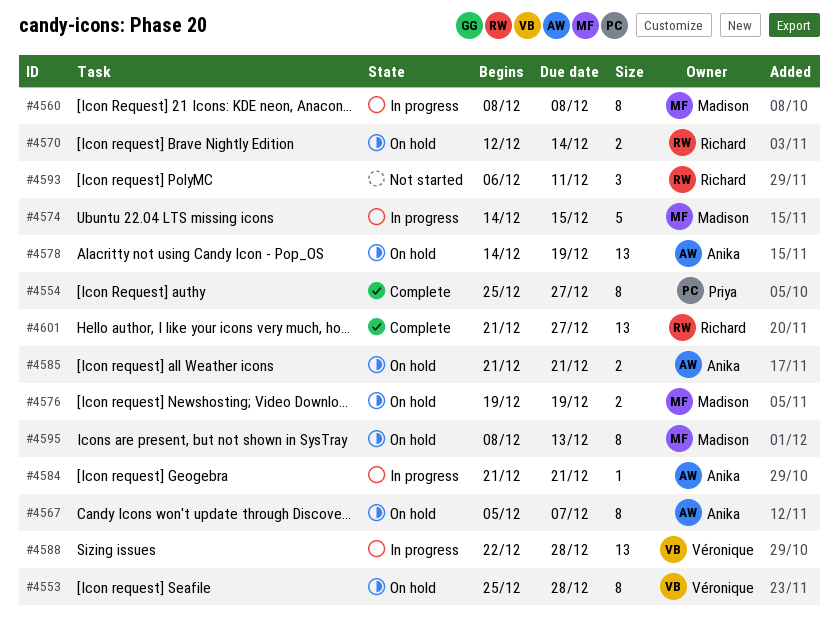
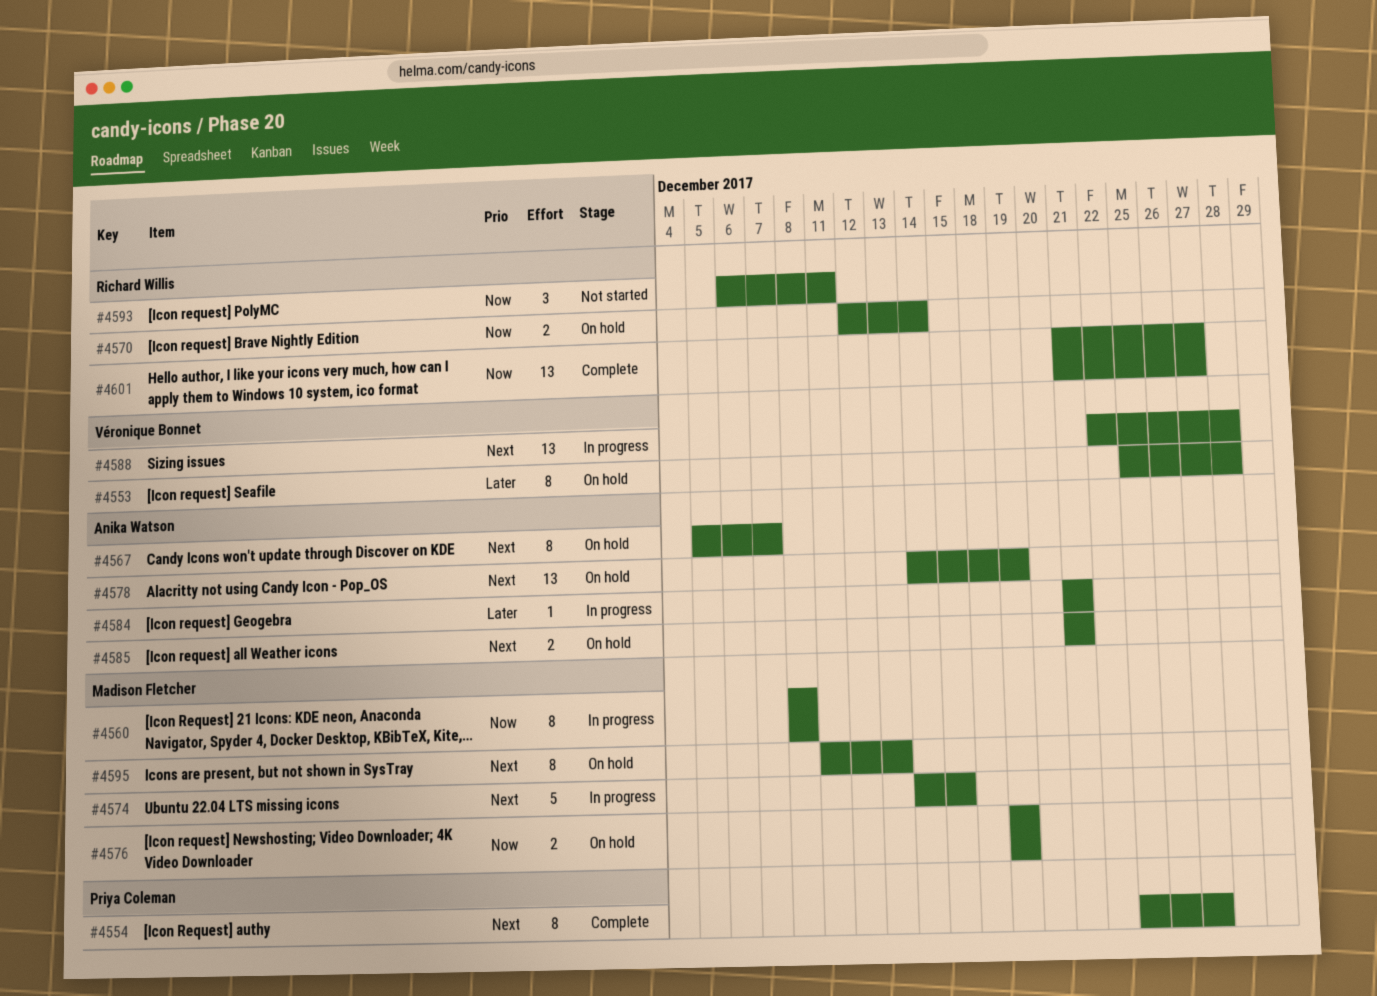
#4595, start: Dec 8 -> Dec 11

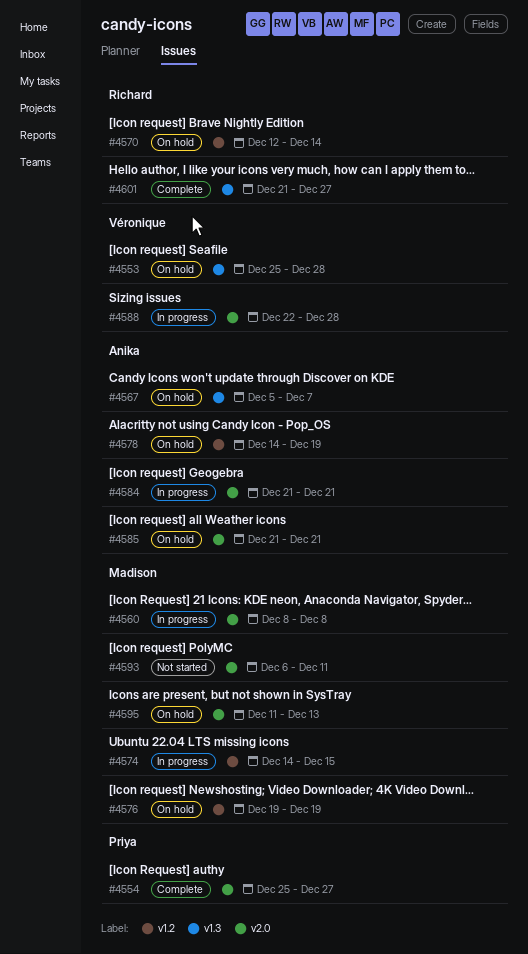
#4593, owner: Richard Willis -> Madison Fletcher

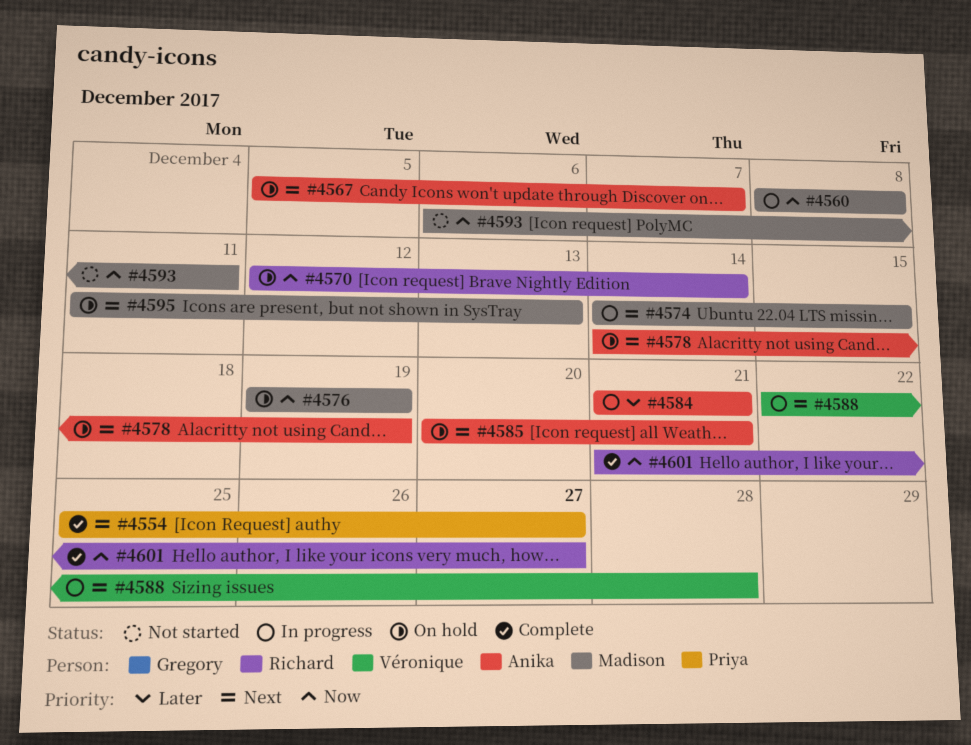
#4553: present -> none
#4585, start: Dec 21 -> Dec 20

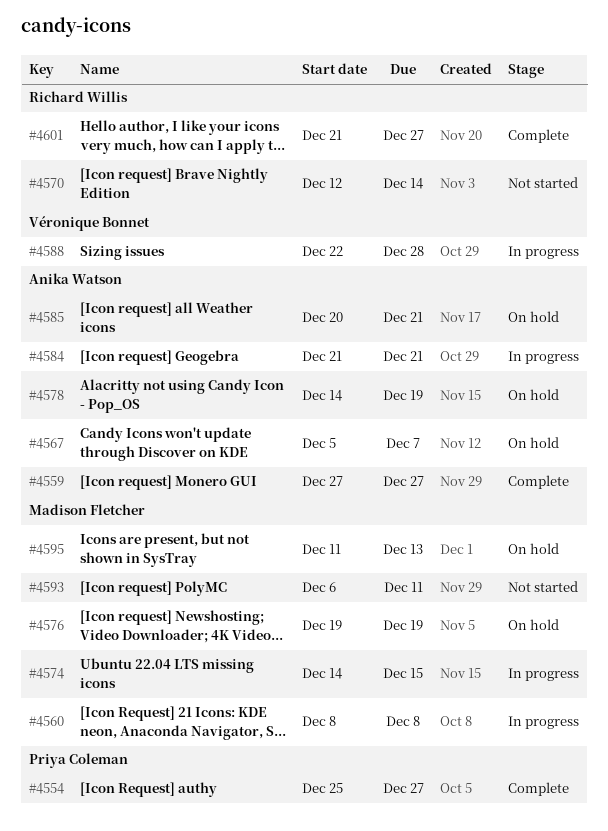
#4559: none -> present
#4570, status: On hold -> Not started

